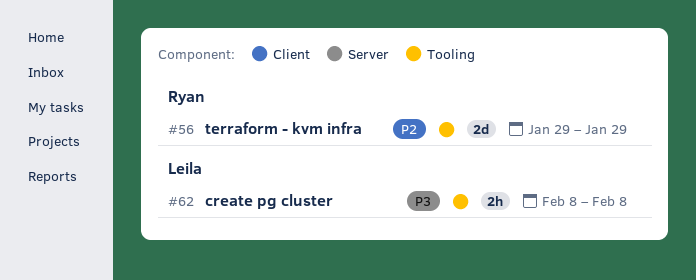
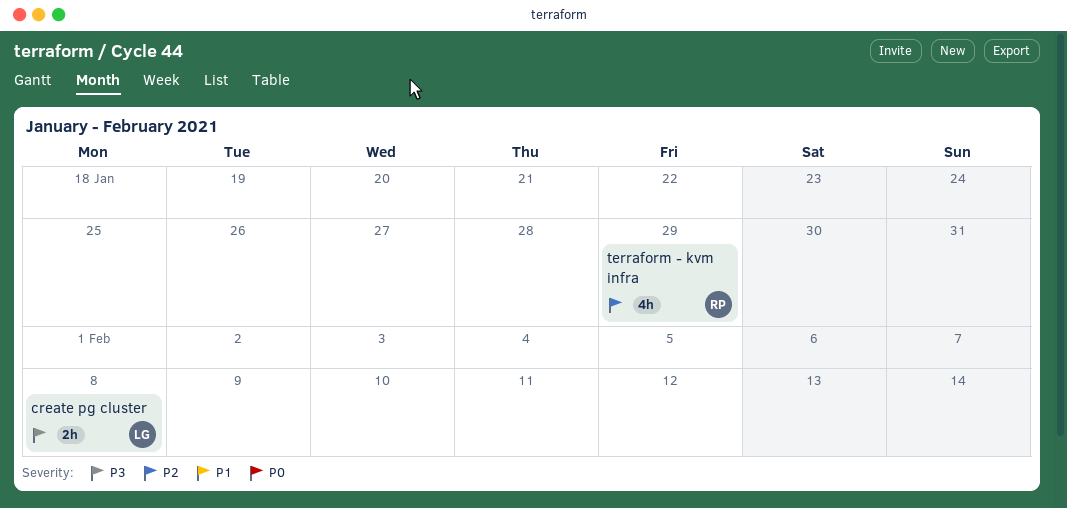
terraform - kvm infra, estimate: 2d -> 4h

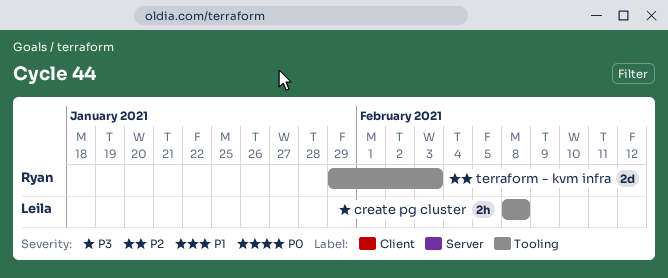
terraform - kvm infra, estimate: 4h -> 2d
terraform - kvm infra, due: Jan 29 -> Feb 3

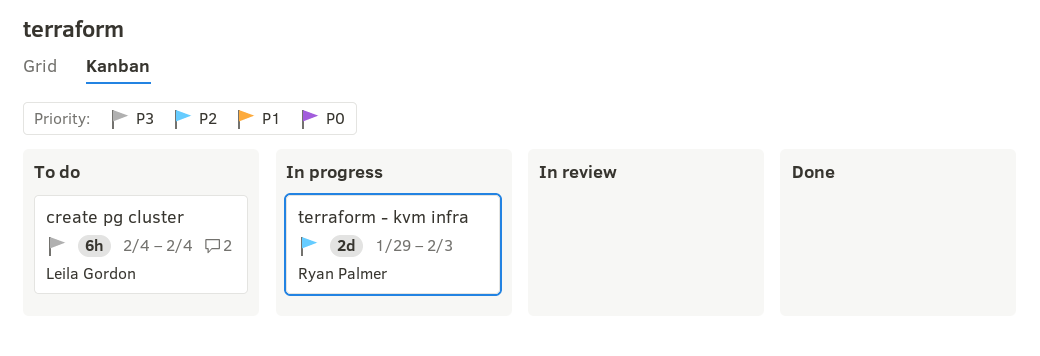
create pg cluster, estimate: 2h -> 6h
create pg cluster, start: Feb 8 -> Feb 4
create pg cluster, due: Feb 8 -> Feb 4

